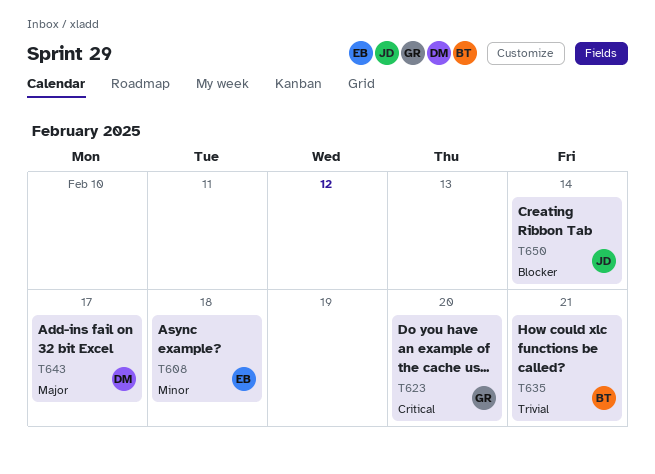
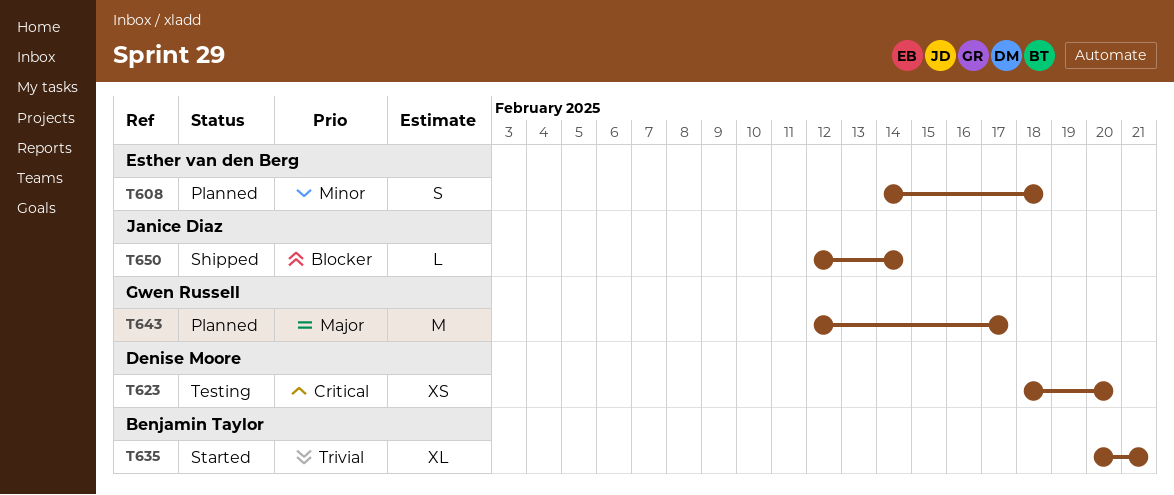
T623, owner: Gwen Russell -> Denise Moore
T643, owner: Denise Moore -> Gwen Russell

